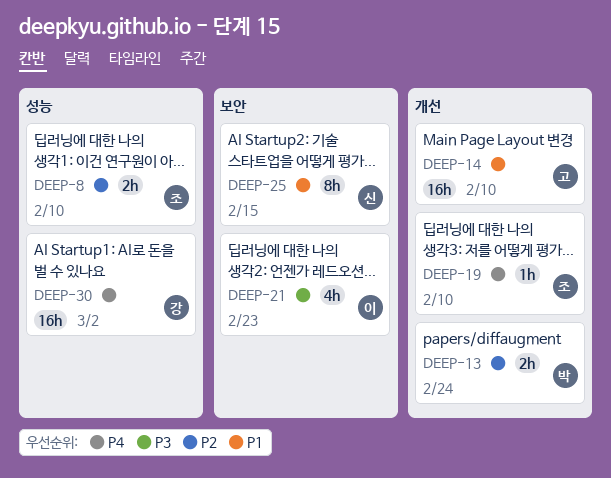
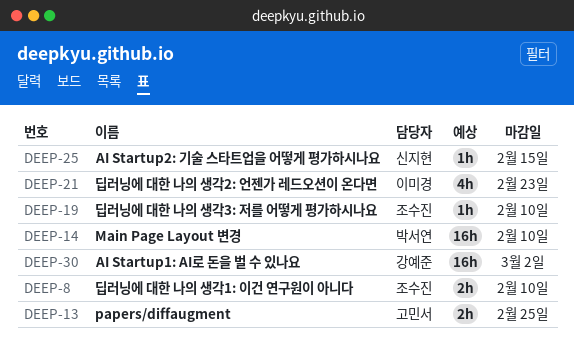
DEEP-13, owner: 박서연 -> 고민서
DEEP-13, due: Feb 24 -> Feb 25
DEEP-14, owner: 고민서 -> 박서연
DEEP-25, estimate: 8h -> 1h

